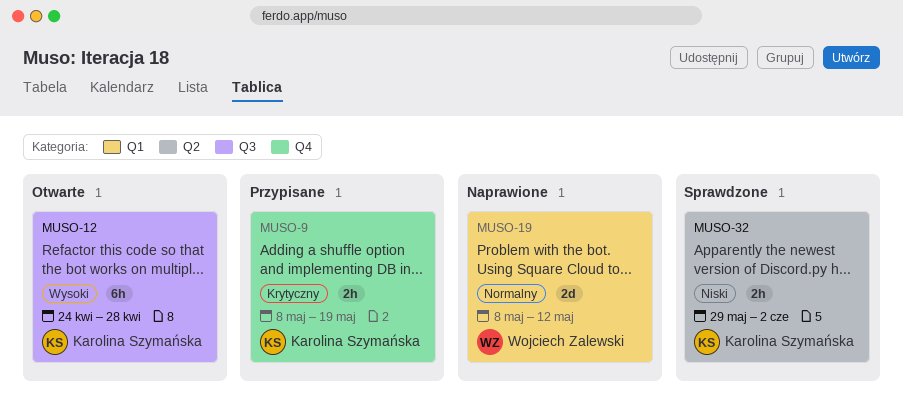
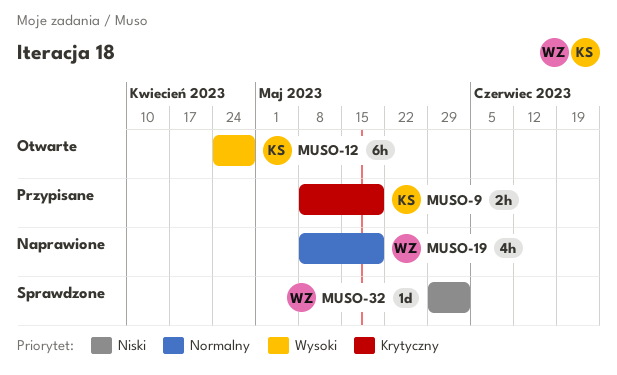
MUSO-19, estimate: 2d -> 4h
MUSO-19, due: May 12 -> May 19
MUSO-32, owner: Karolina Szymańska -> Wojciech Zalewski
MUSO-32, estimate: 2h -> 1d

